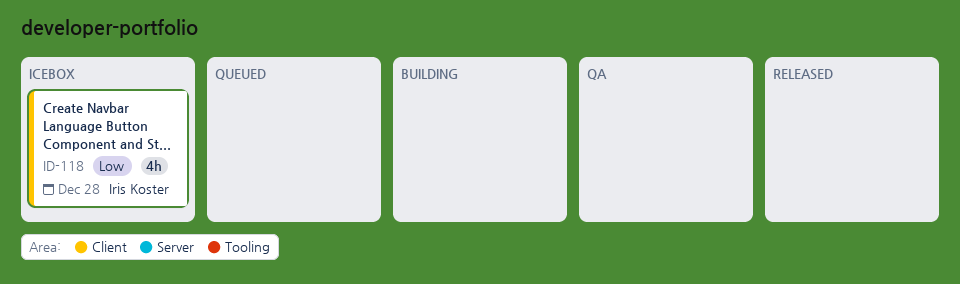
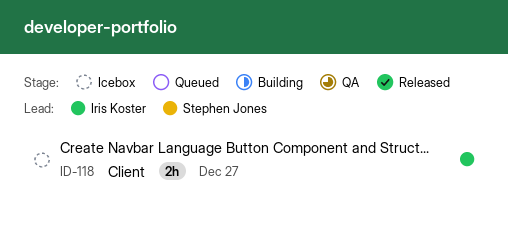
ID-118, estimate: 4h -> 2h
ID-118, due: Dec 28 -> Dec 27

